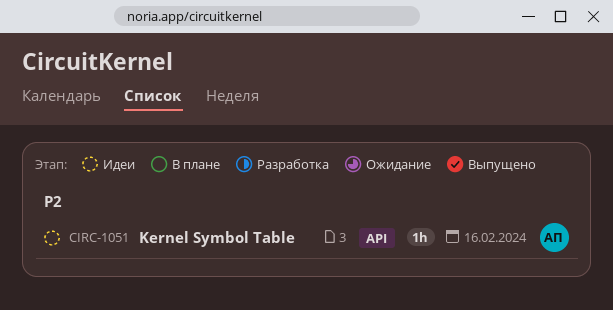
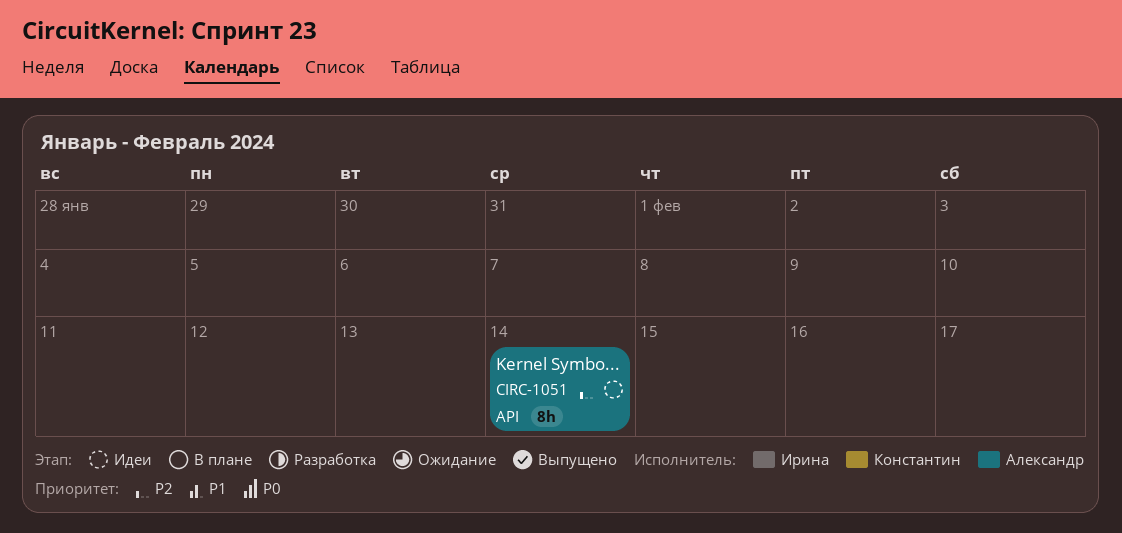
CIRC-1051, estimate: 1h -> 8h
CIRC-1051, due: Feb 16 -> Feb 14

